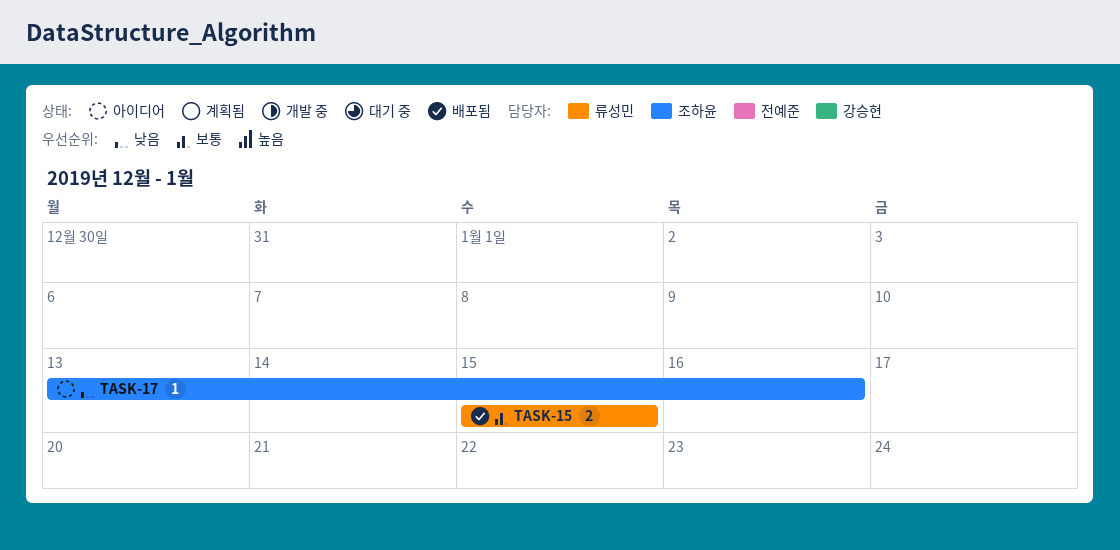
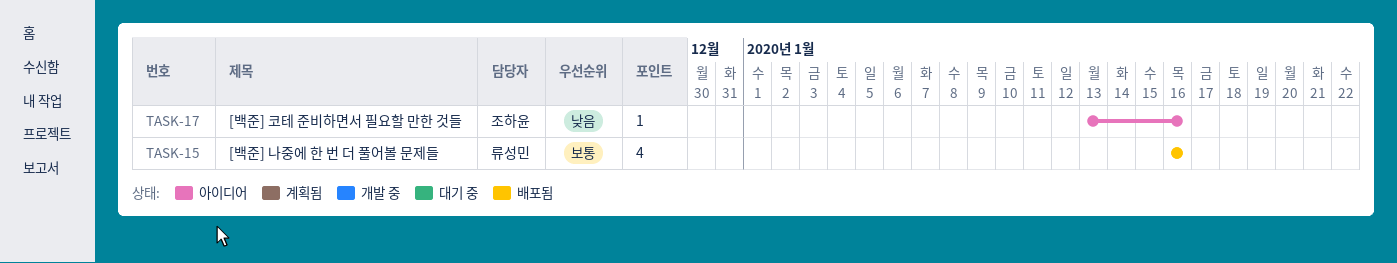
TASK-15, estimate: 2 -> 4
TASK-15, start: Jan 15 -> Jan 16
TASK-15, due: Jan 15 -> Jan 16

